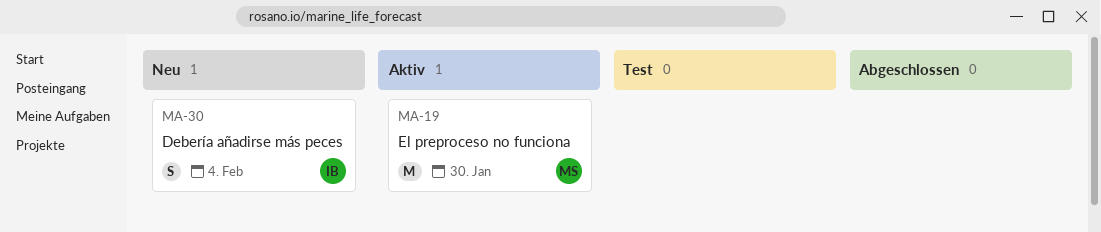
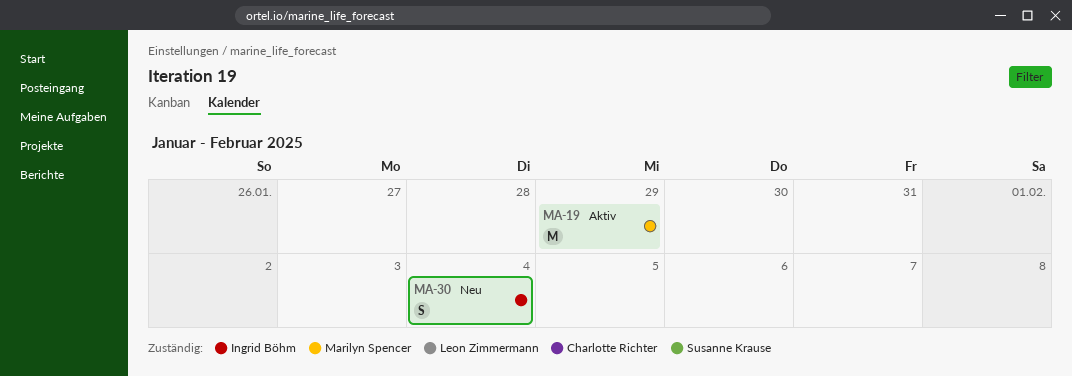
MA-19, due: Jan 30 -> Jan 29

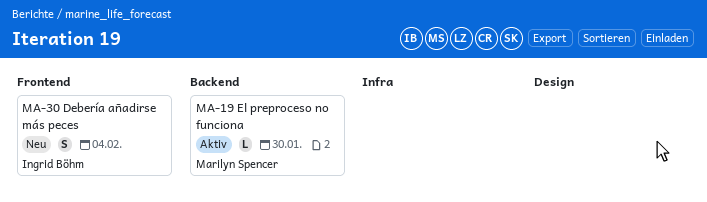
MA-19, estimate: M -> L
MA-19, due: Jan 29 -> Jan 30

